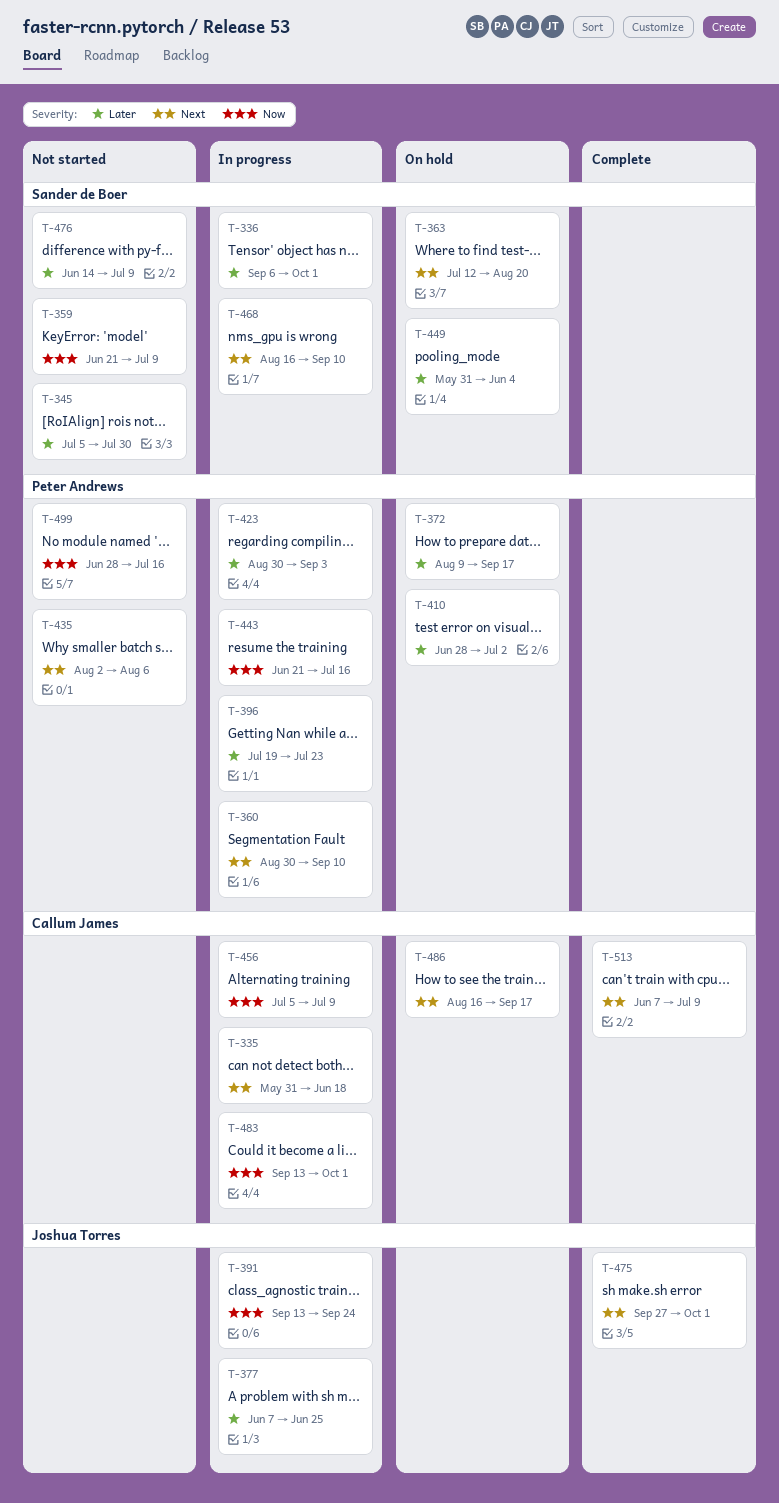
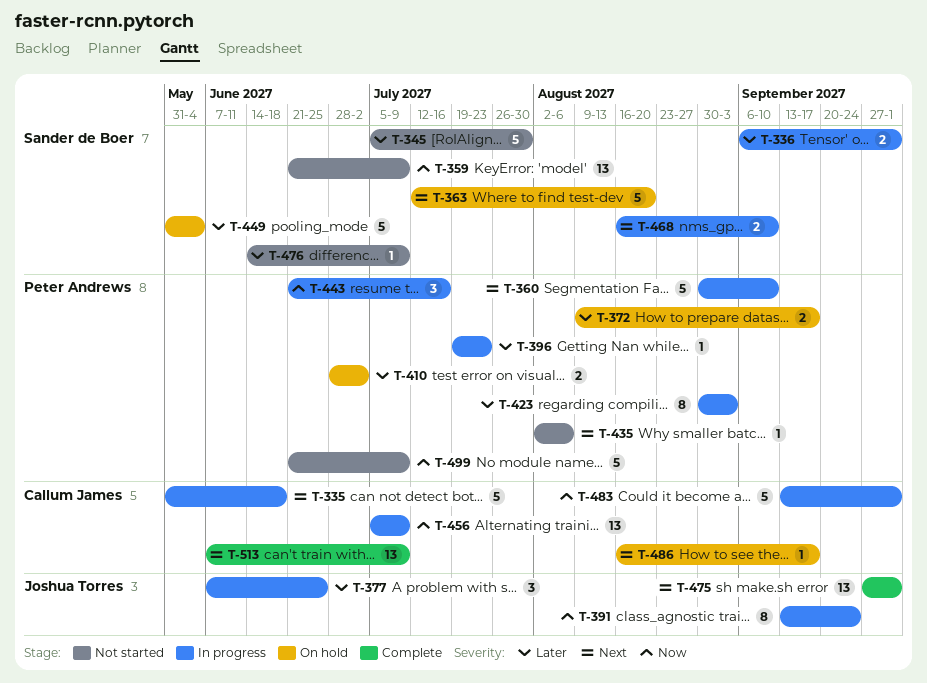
T-499, start: Jun 28 -> Jun 21
T-499, due: Jul 16 -> Jul 9

